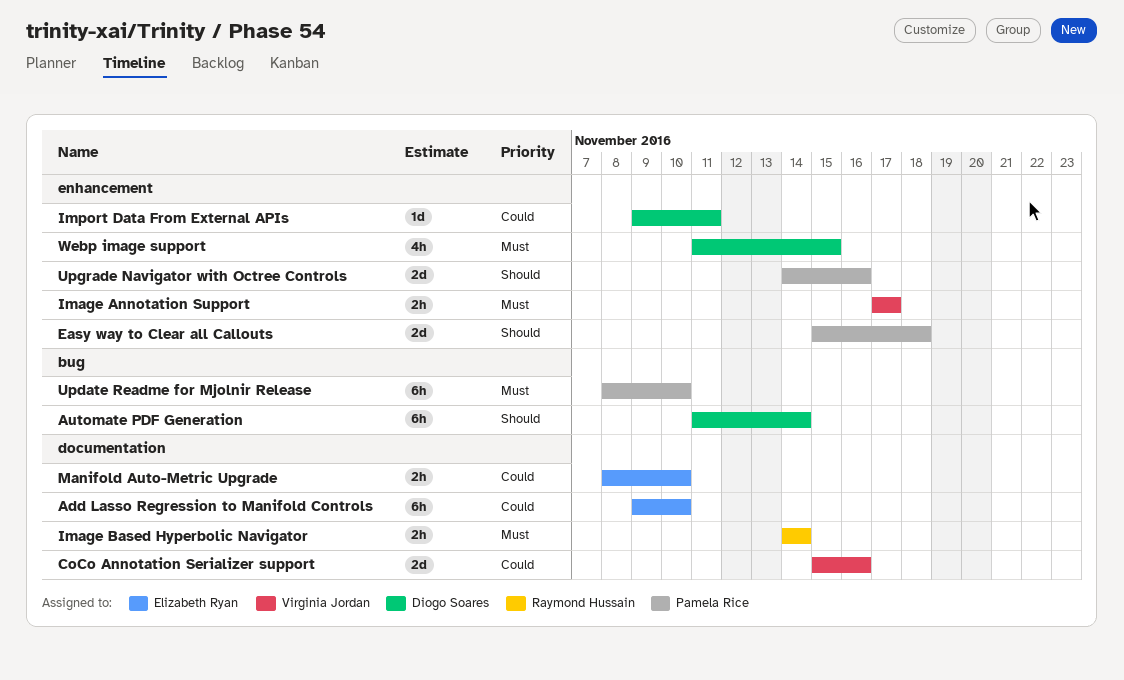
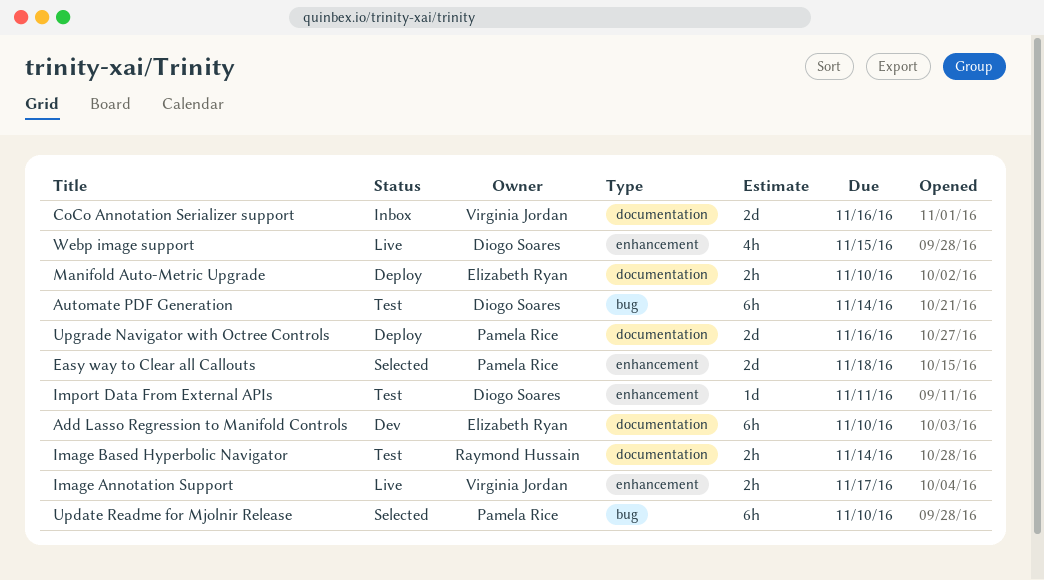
Upgrade Navigator with Octree Controls, label: enhancement -> documentation

